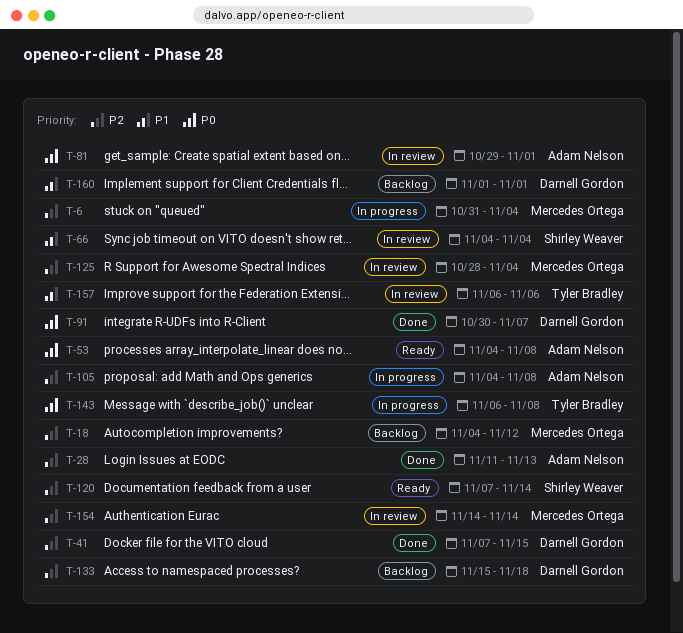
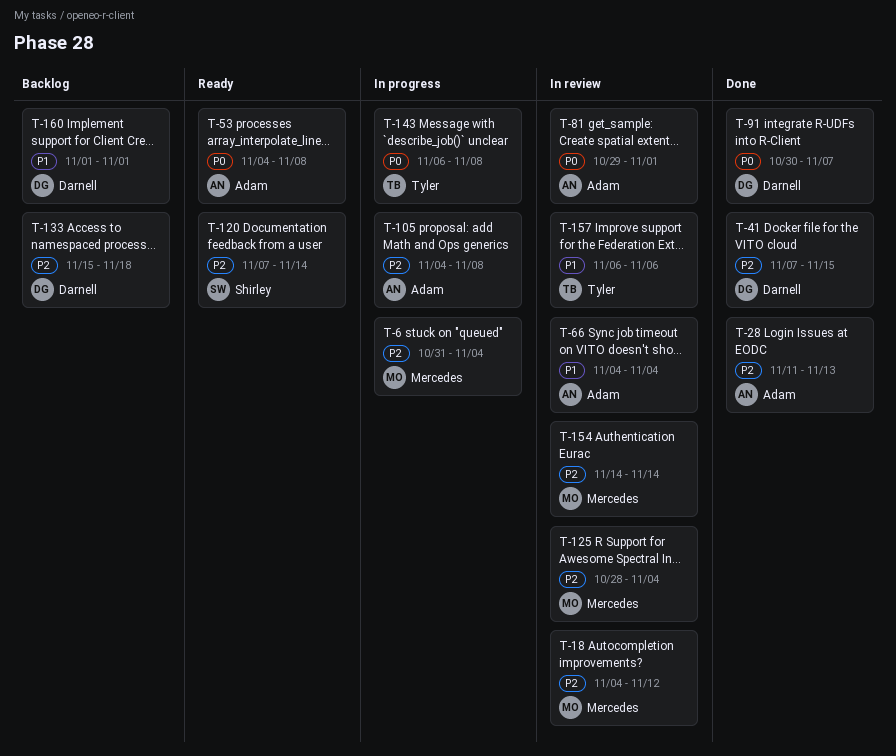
T-18, status: Backlog -> In review
T-66, owner: Shirley Weaver -> Adam Nelson

